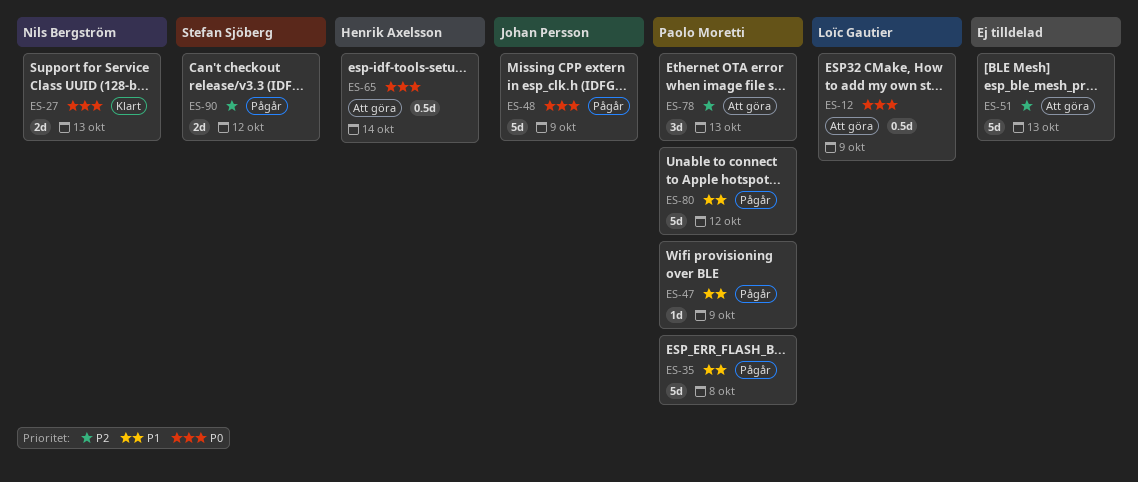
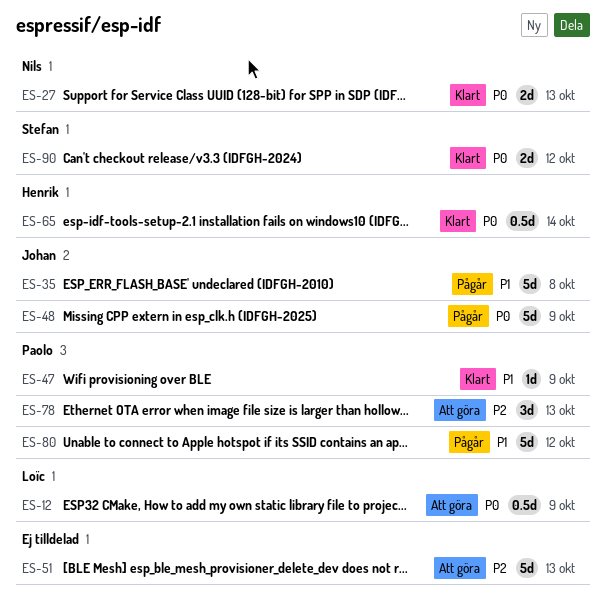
ES-35, owner: Paolo Moretti -> Johan Persson
ES-47, status: Pågår -> Klart
ES-65, status: Att göra -> Klart
ES-90, status: Pågår -> Klart
ES-90, priority: P2 -> P0

